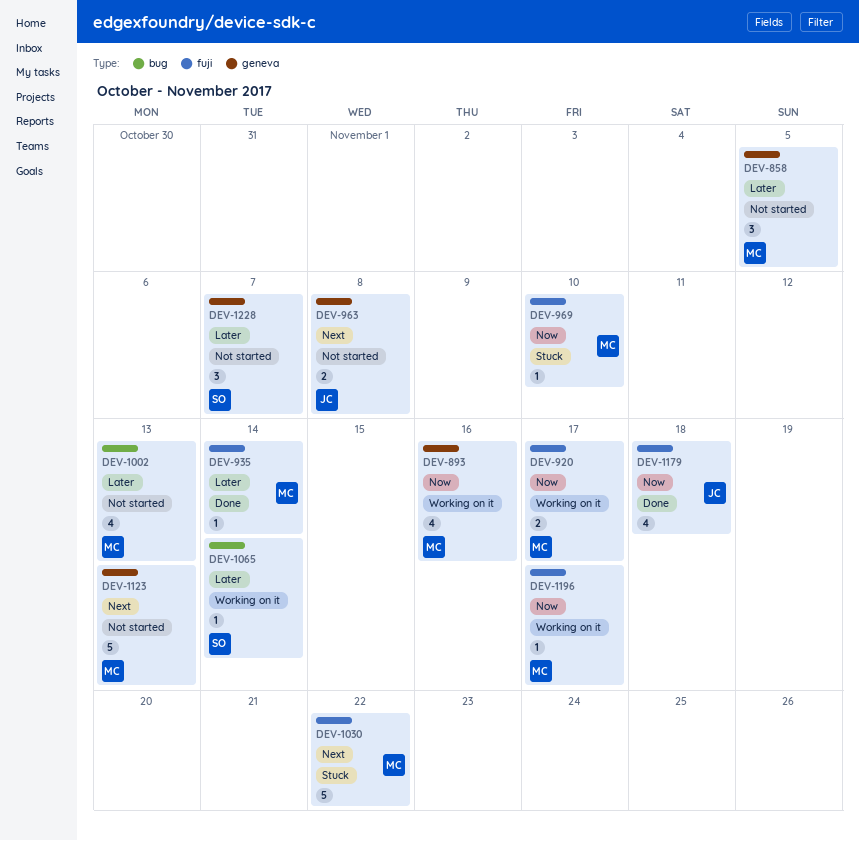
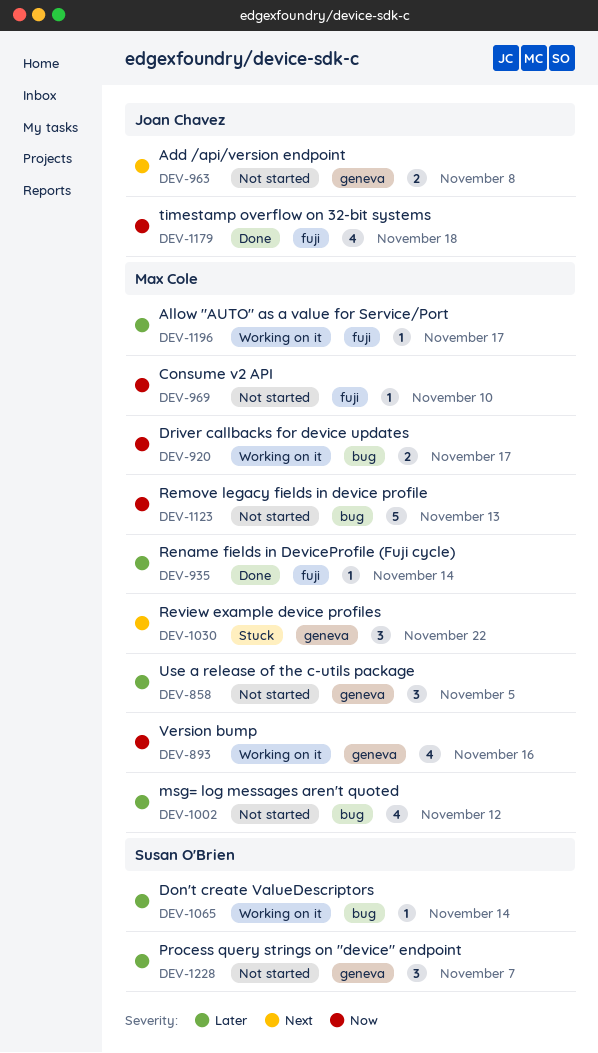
DEV-920, label: fuji -> bug
DEV-969, status: Stuck -> Not started
DEV-1002, due: Nov 13 -> Nov 12
DEV-1030, label: fuji -> geneva
DEV-1030, estimate: 5 -> 3
DEV-1123, priority: Next -> Now
DEV-1123, label: geneva -> bug
DEV-1196, priority: Now -> Later

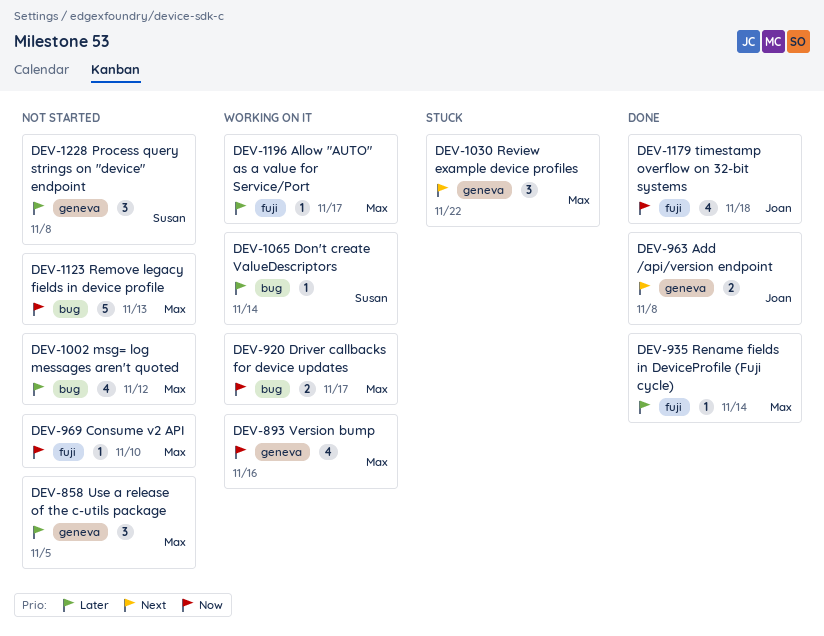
DEV-963, status: Not started -> Done
DEV-1228, due: Nov 7 -> Nov 8

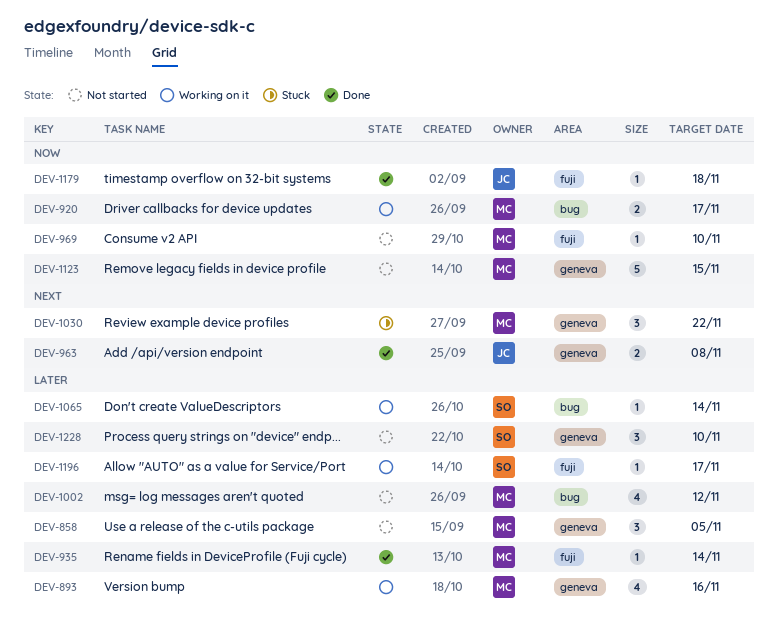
DEV-893, priority: Now -> Later
DEV-1123, label: bug -> geneva
DEV-1123, due: Nov 13 -> Nov 15
DEV-1179, estimate: 4 -> 1
DEV-1196, owner: Max -> Susan
DEV-1228, due: Nov 8 -> Nov 10

